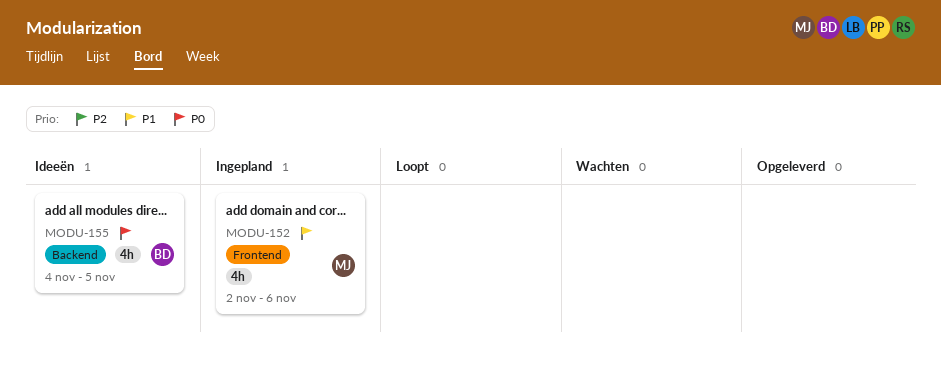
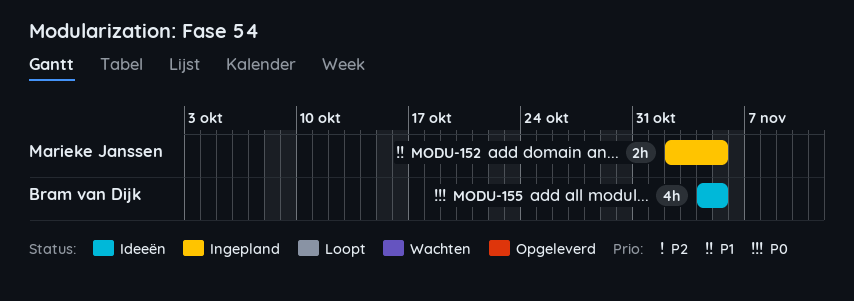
MODU-152, estimate: 4h -> 2h
MODU-152, due: Nov 6 -> Nov 5

